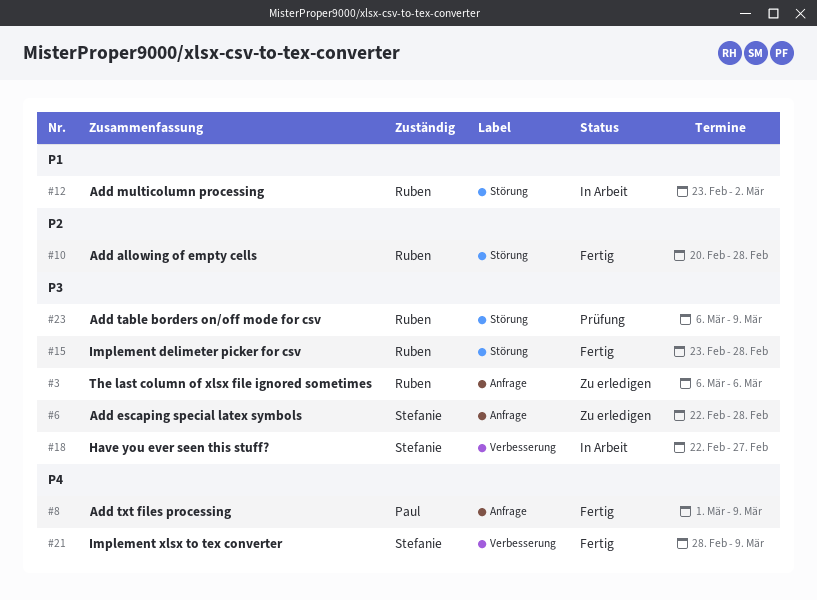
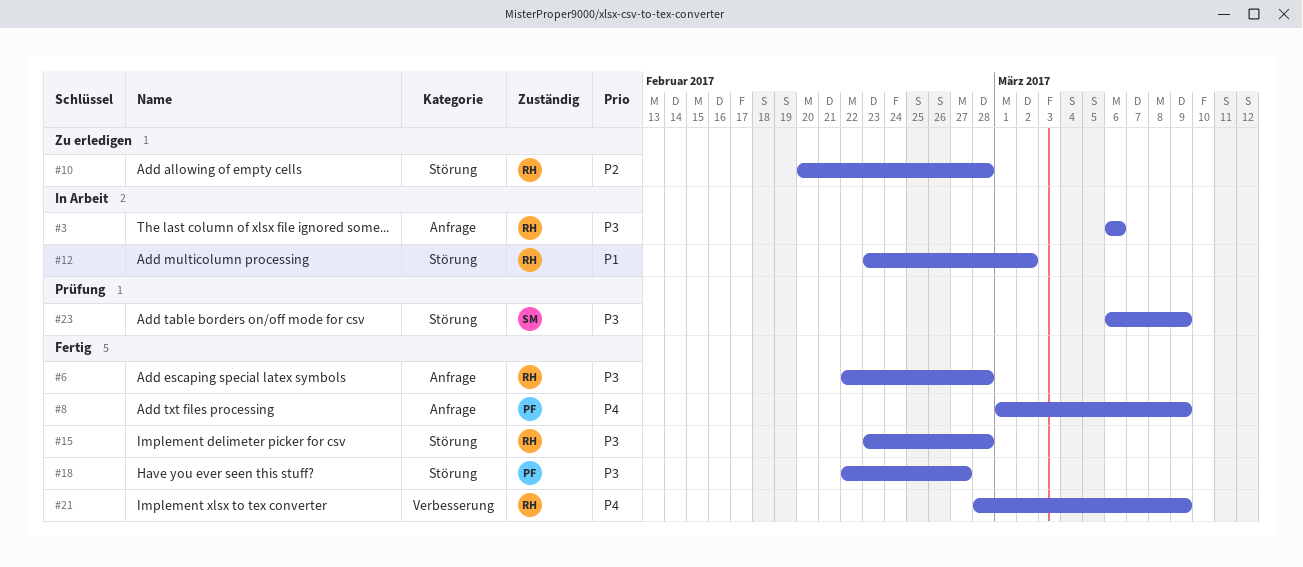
#3, status: Zu erledigen -> In Arbeit
#6, status: Zu erledigen -> Fertig
#6, owner: Stefanie -> Ruben
#10, status: Fertig -> Zu erledigen
#18, status: In Arbeit -> Fertig
#18, owner: Stefanie -> Paul
#18, label: Verbesserung -> Störung
#21, owner: Stefanie -> Ruben
#23, owner: Ruben -> Stefanie

